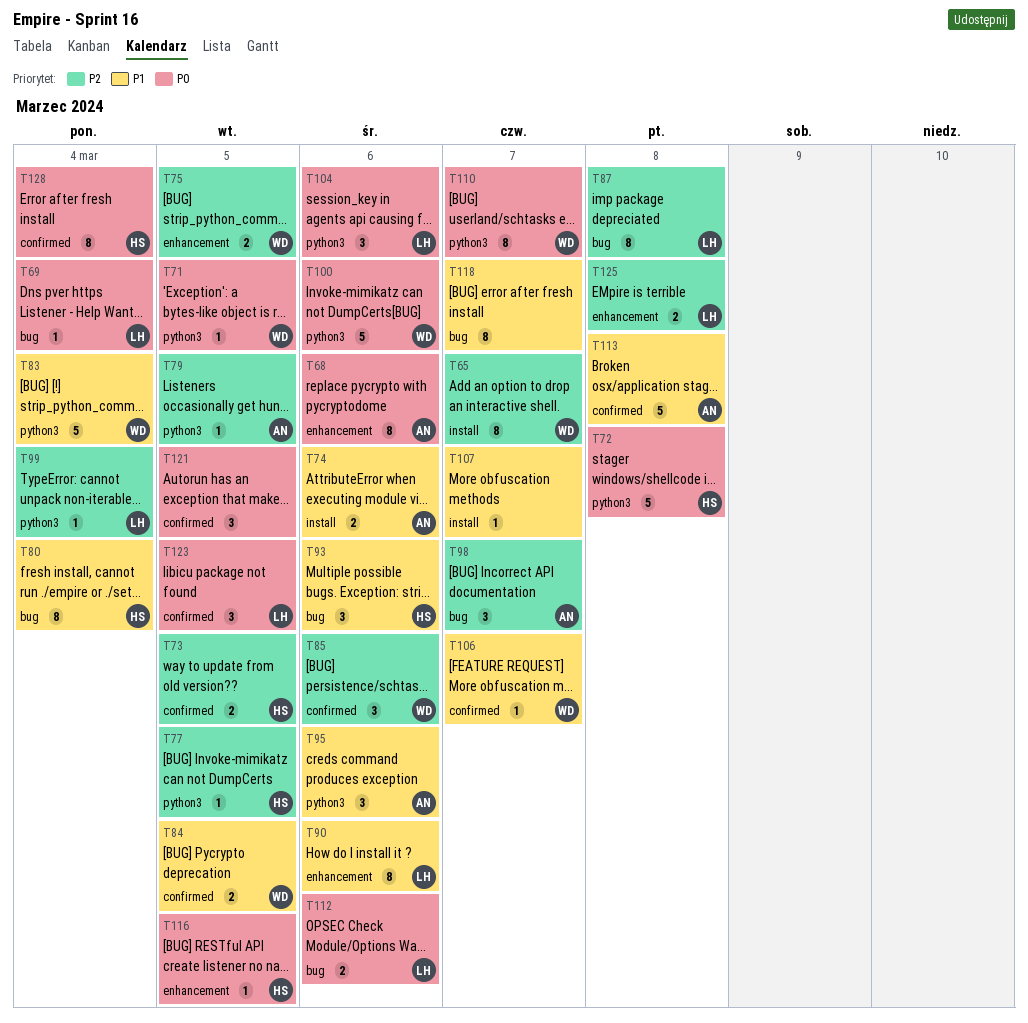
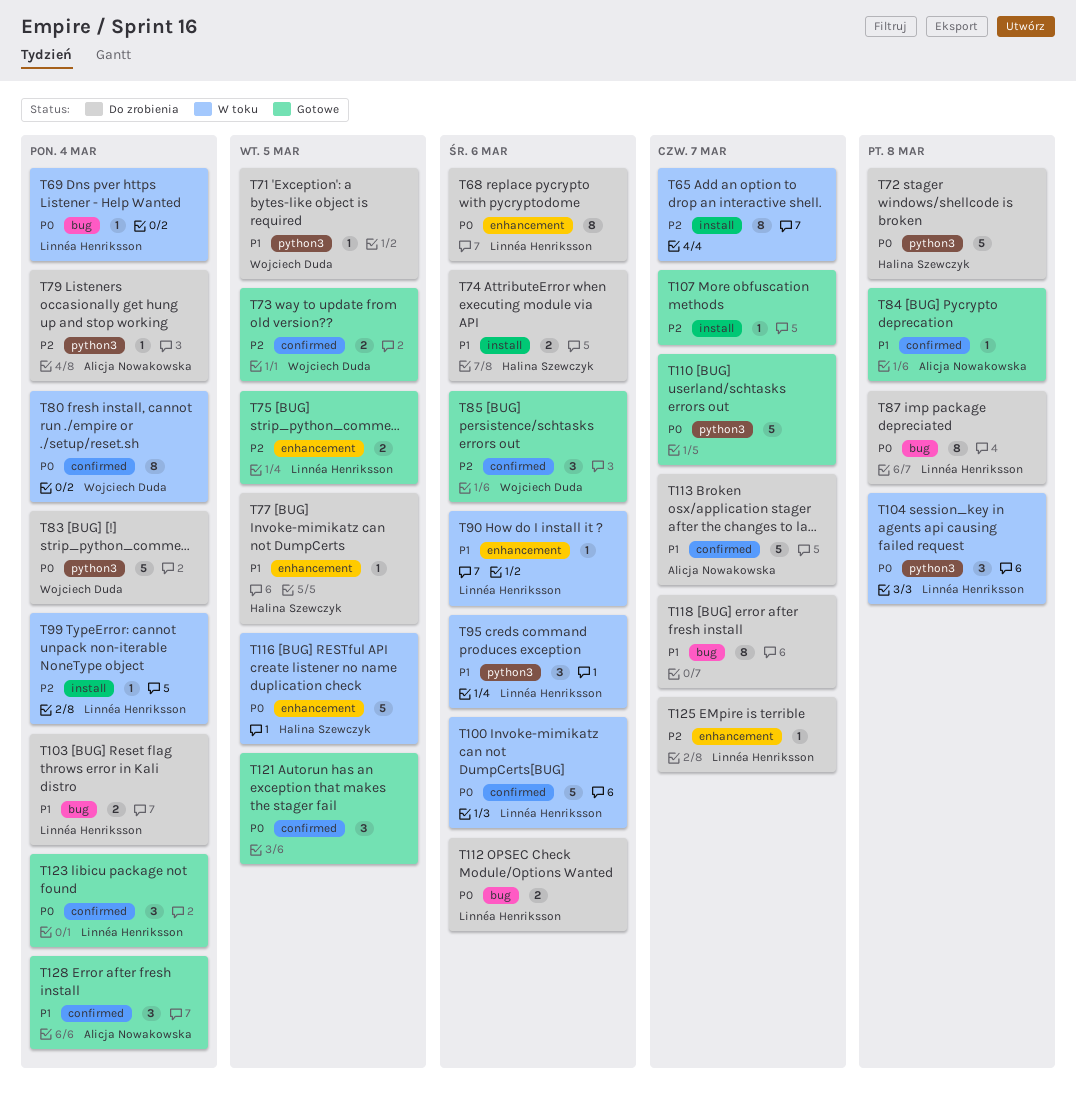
T65, owner: Wojciech Duda -> none
T68, owner: Alicja Nowakowska -> Linnéa Henriksson
T71, priority: P0 -> P1
T73, owner: Halina Szewczyk -> Wojciech Duda
T74, owner: Alicja Nowakowska -> Halina Szewczyk
T75, owner: Wojciech Duda -> Linnéa Henriksson
T77, priority: P2 -> P1
T77, label: python3 -> enhancement
T79, due: Mar 5 -> Mar 4
T80, owner: Halina Szewczyk -> Wojciech Duda
T80, priority: P1 -> P0
T80, label: bug -> confirmed
T83, priority: P1 -> P0
T84, owner: Wojciech Duda -> Alicja Nowakowska
T84, estimate: 2 -> 1
T84, due: Mar 5 -> Mar 8
T87, priority: P2 -> P0
T90, estimate: 8 -> 1
T93: present -> none
T95, owner: Alicja Nowakowska -> Linnéa Henriksson
T98: present -> none
T99, label: python3 -> install
T100, owner: Wojciech Duda -> Linnéa Henriksson
T100, label: python3 -> confirmed
T103: none -> present
T104, due: Mar 6 -> Mar 8
T106: present -> none
T107, priority: P1 -> P2
T110, owner: Wojciech Duda -> none
T110, estimate: 8 -> 5
T113, due: Mar 8 -> Mar 7
T116, estimate: 1 -> 5
T123, due: Mar 5 -> Mar 4
T125, estimate: 2 -> 1
T125, due: Mar 8 -> Mar 7
T128, owner: Halina Szewczyk -> Alicja Nowakowska
T128, priority: P0 -> P1
T128, estimate: 8 -> 3

